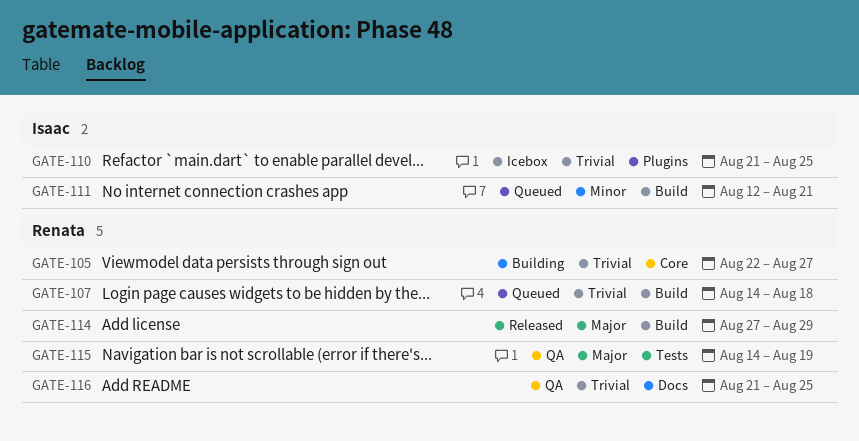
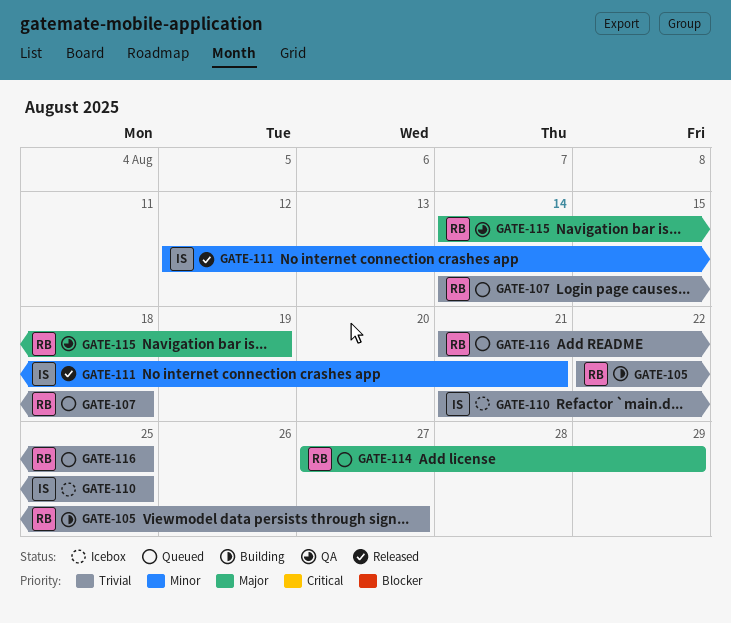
GATE-111, status: Queued -> Released
GATE-114, status: Released -> Queued
GATE-116, status: QA -> Queued

